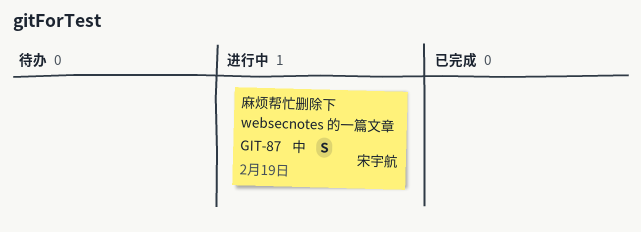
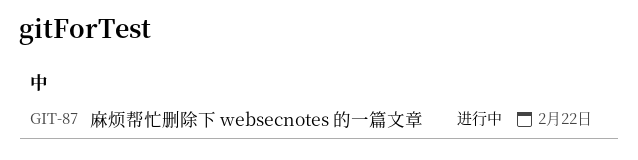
GIT-87, due: Feb 19 -> Feb 22

